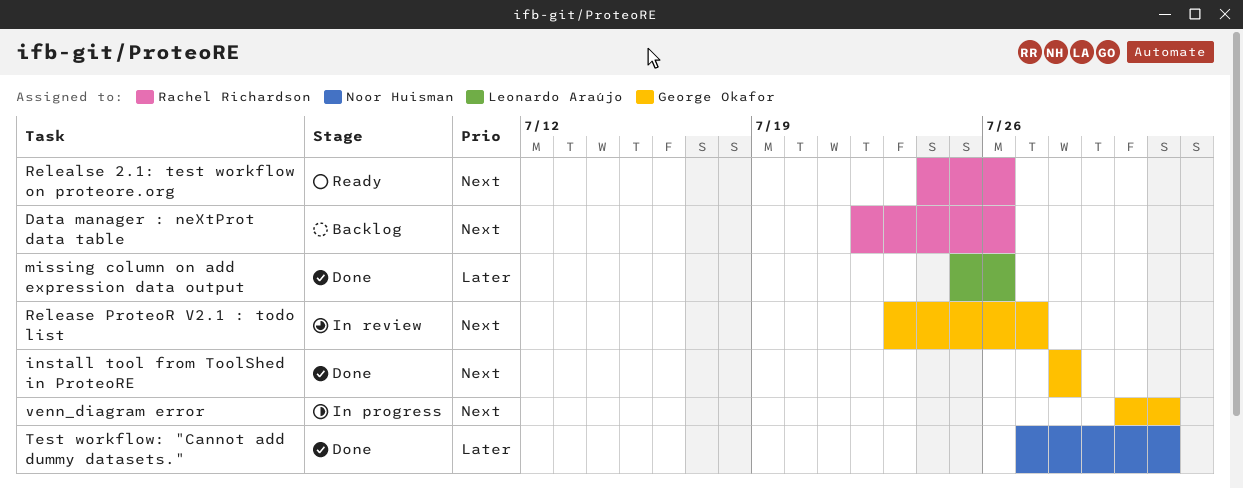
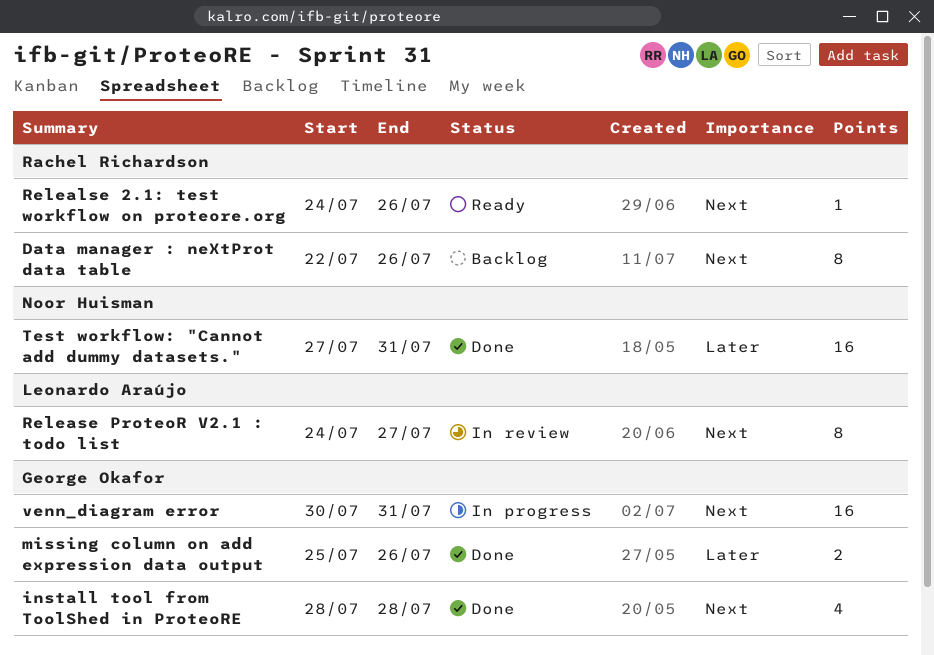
missing column on add expression data output, owner: Leonardo Araújo -> George Okafor
Release ProteoR V2.1 : todo list, owner: George Okafor -> Leonardo Araújo
Release ProteoR V2.1 : todo list, start: Jul 23 -> Jul 24

